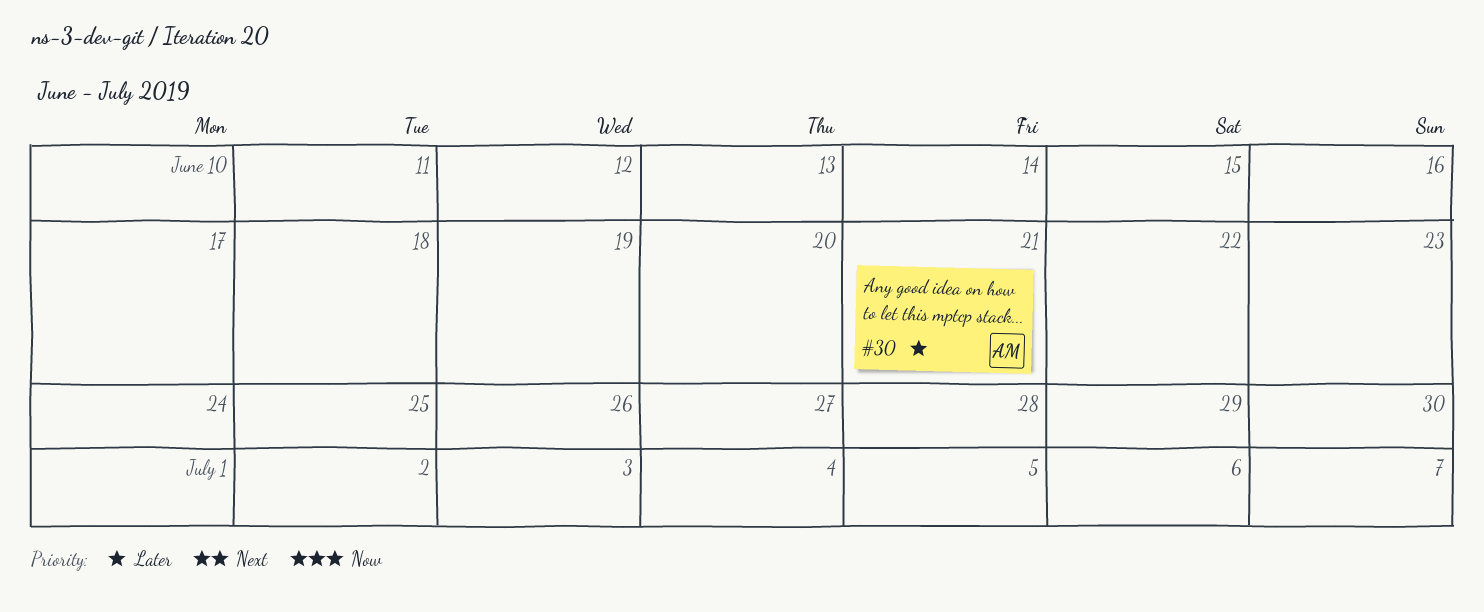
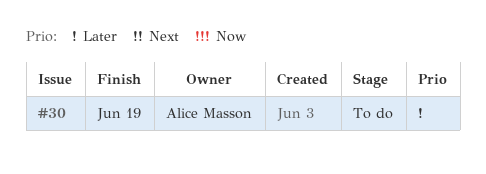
#30, due: Jun 21 -> Jun 19

